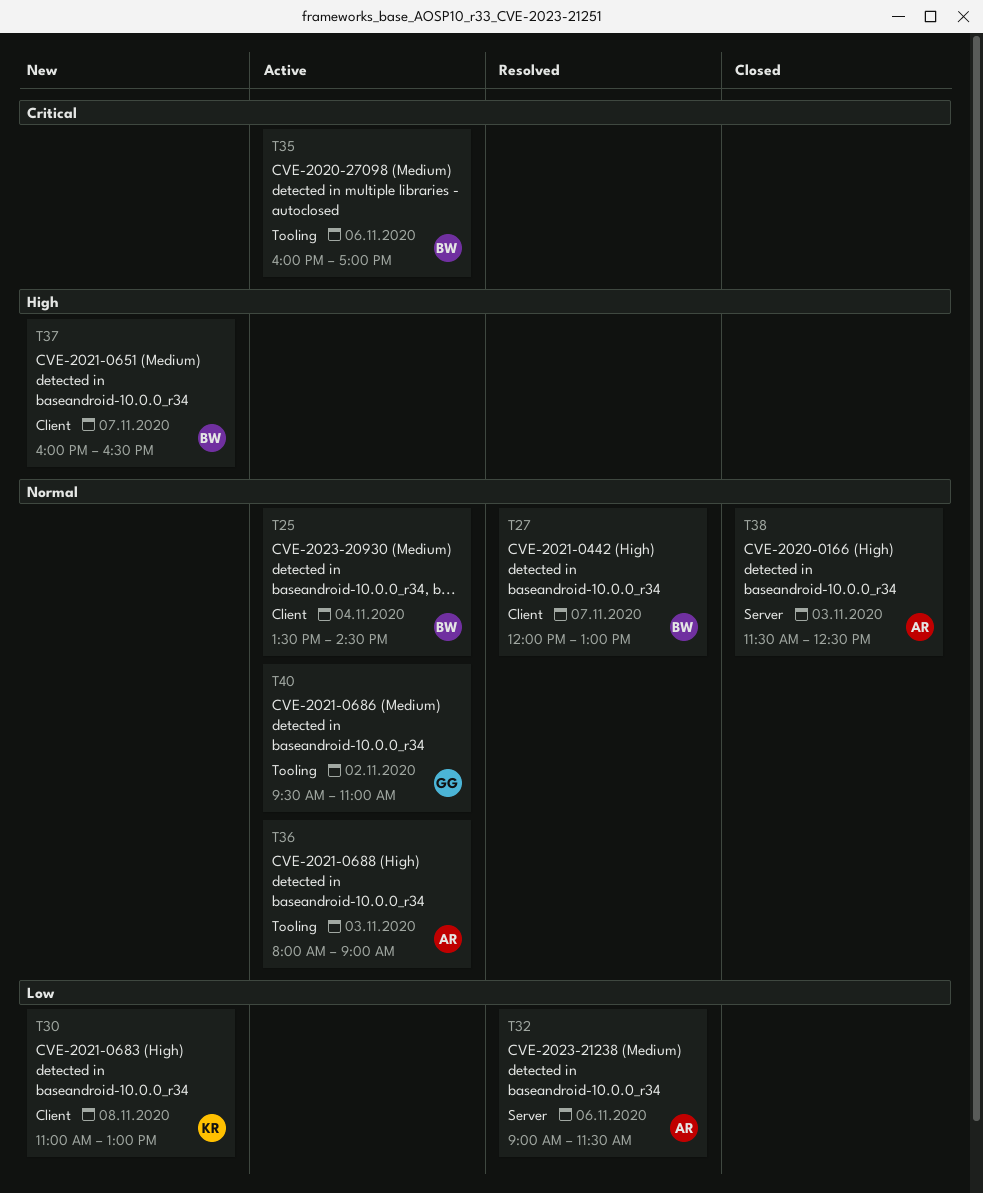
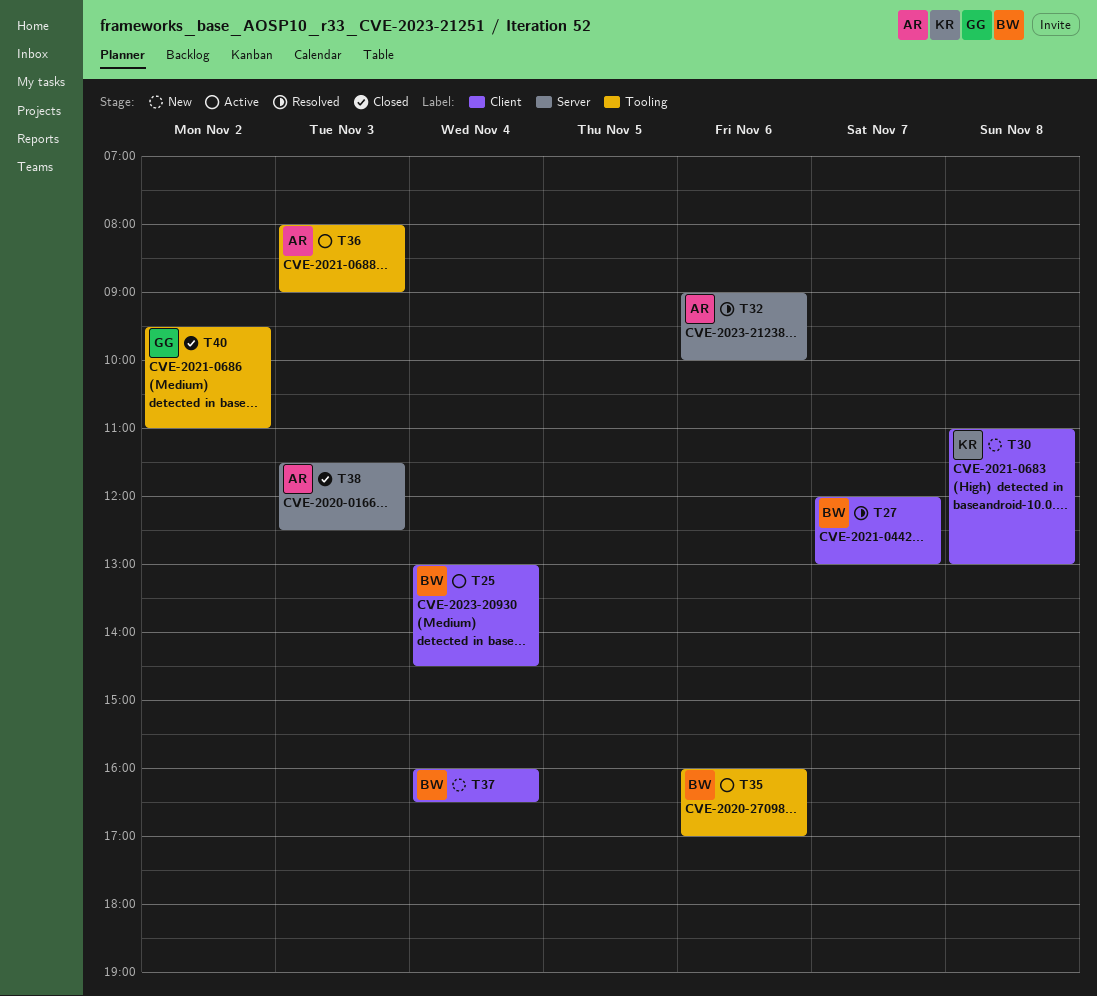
T25, begins: 13:30 -> 13:00
T32, ends: 11:30 -> 10:00
T37, day: Nov 7 -> Nov 4
T40, status: Active -> Closed

